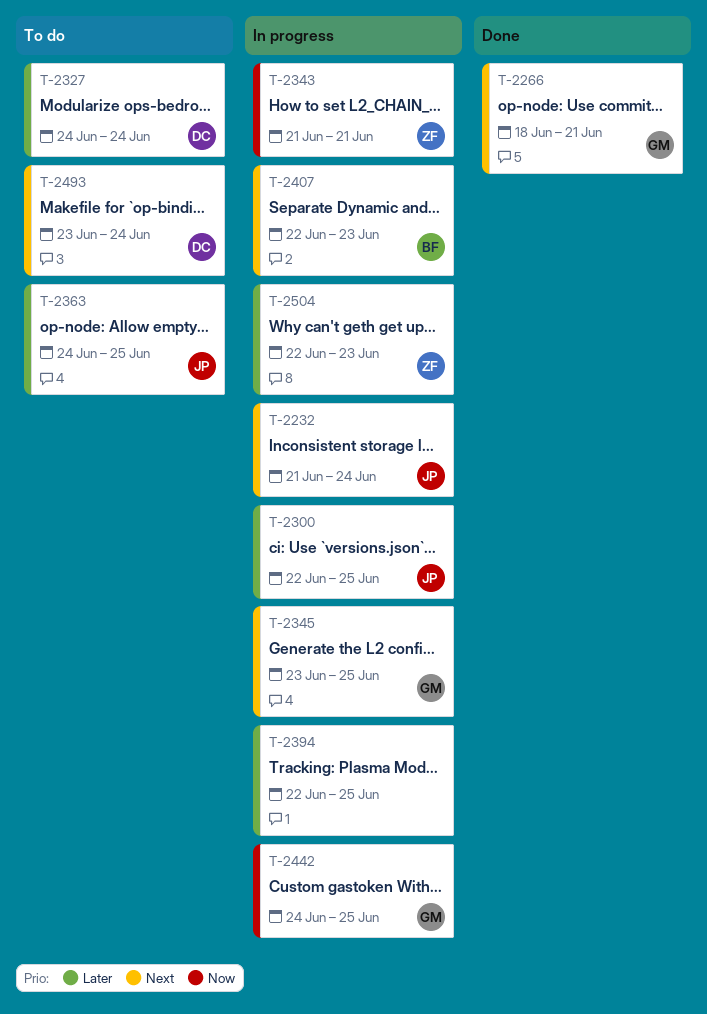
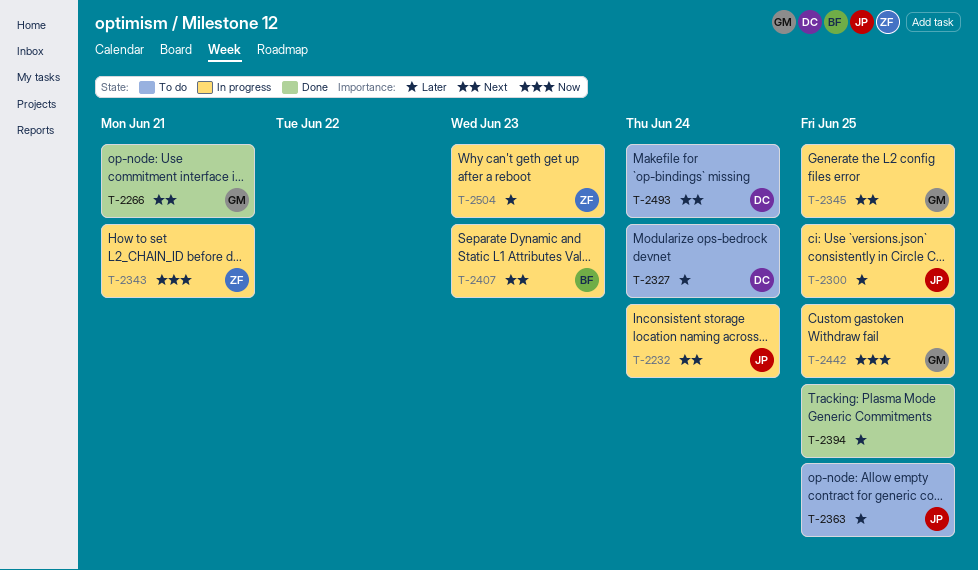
T-2394, status: In progress -> Done

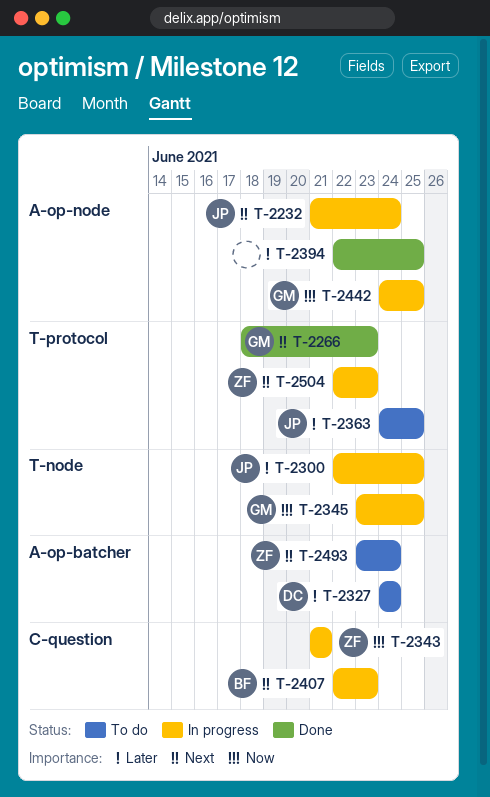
T-2266, due: Jun 21 -> Jun 23
T-2345, priority: Next -> Now
T-2493, owner: DC -> ZF
T-2504, priority: Later -> Next

